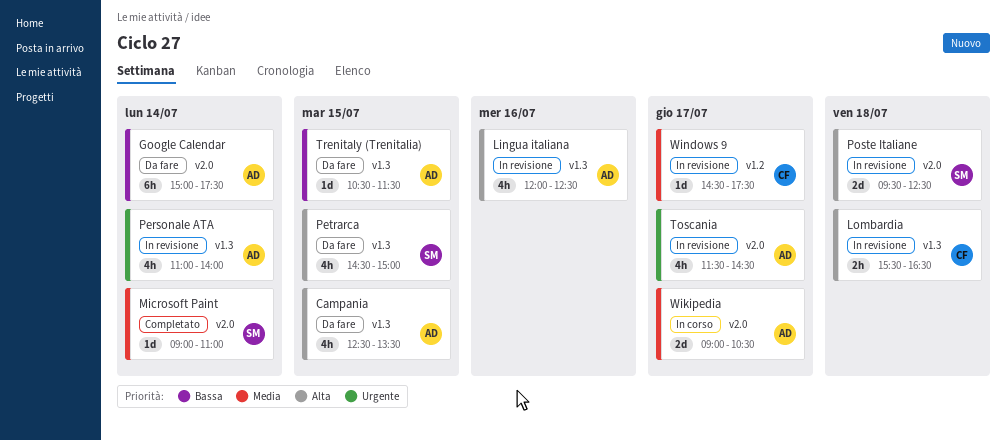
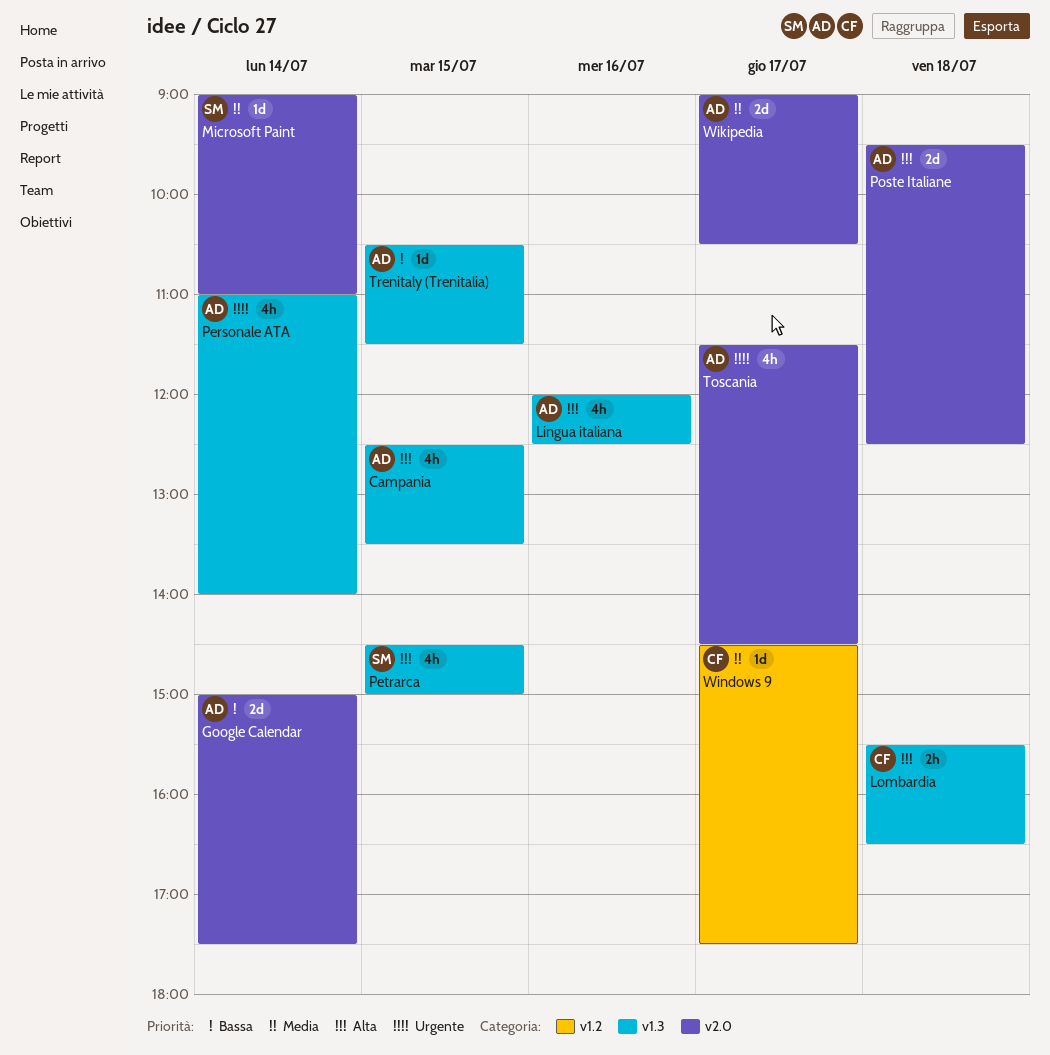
Google Calendar, estimate: 6h -> 2d
Poste Italiane, owner: SM -> AD

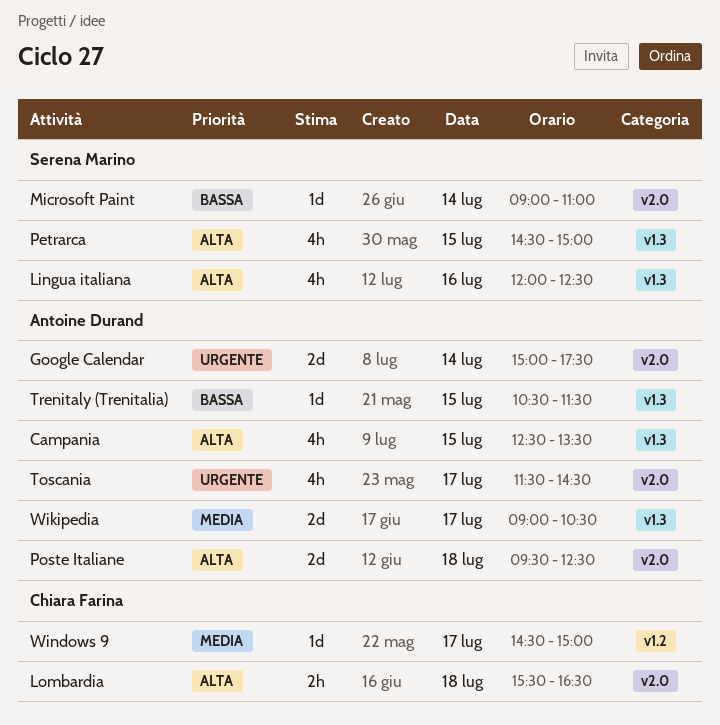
Google Calendar, priority: Bassa -> Urgente
Lingua italiana, owner: Antoine Durand -> Serena Marino
Lombardia, label: v1.3 -> v2.0
Microsoft Paint, priority: Media -> Bassa
Personale ATA: present -> none
Wikipedia, label: v2.0 -> v1.3
Windows 9, ends: 17:30 -> 15:00

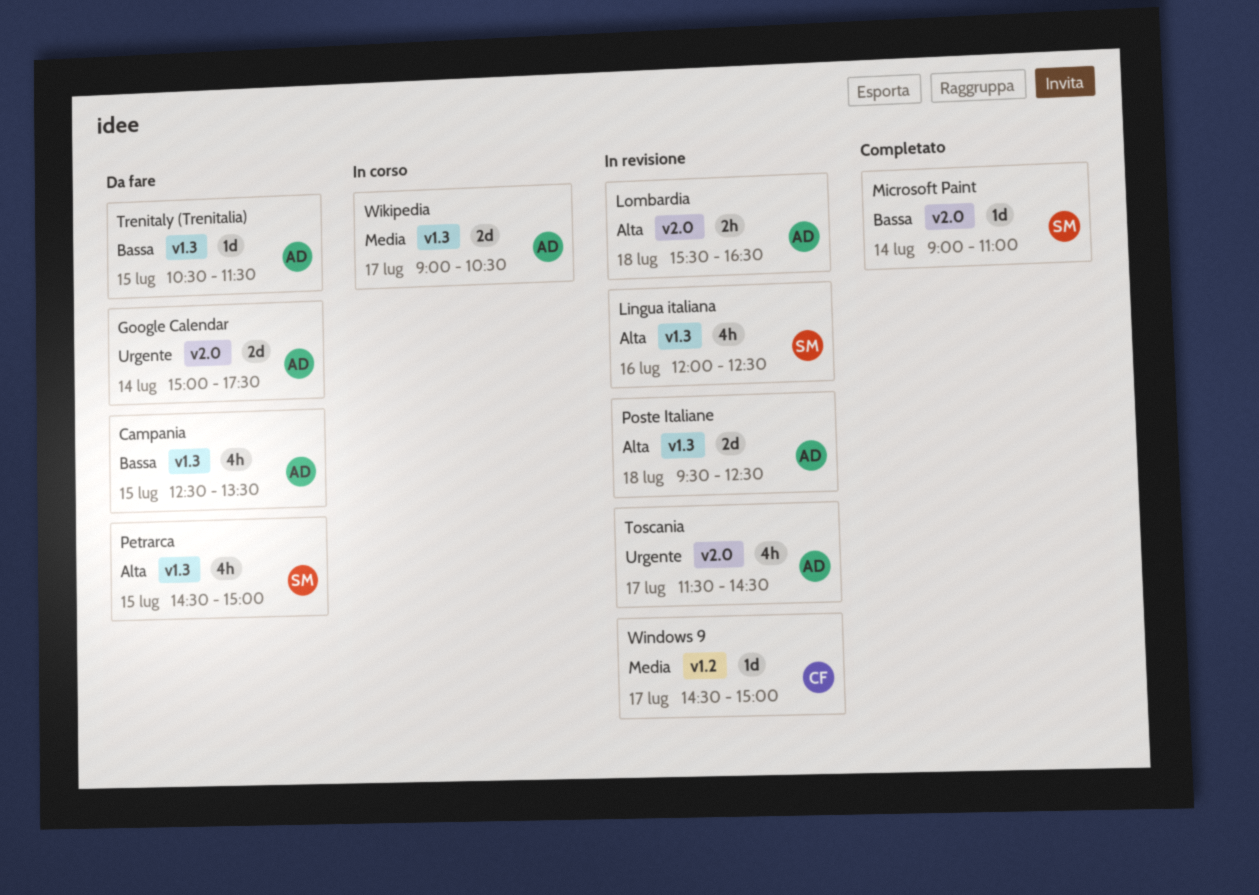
Campania, priority: Alta -> Bassa
Lombardia, owner: Chiara Farina -> Antoine Durand
Poste Italiane, label: v2.0 -> v1.3

